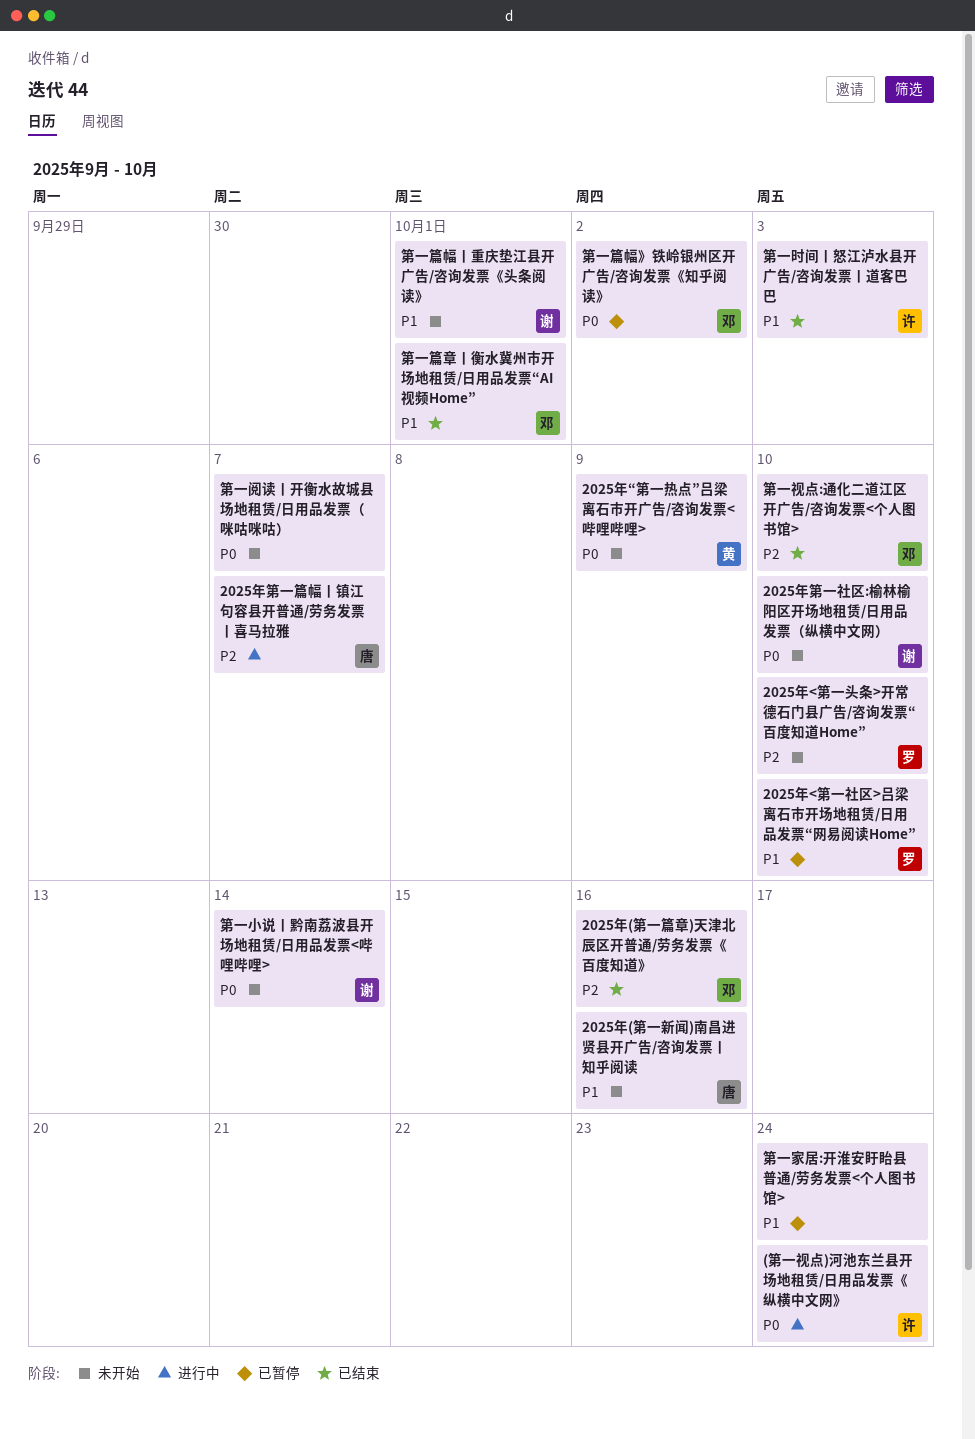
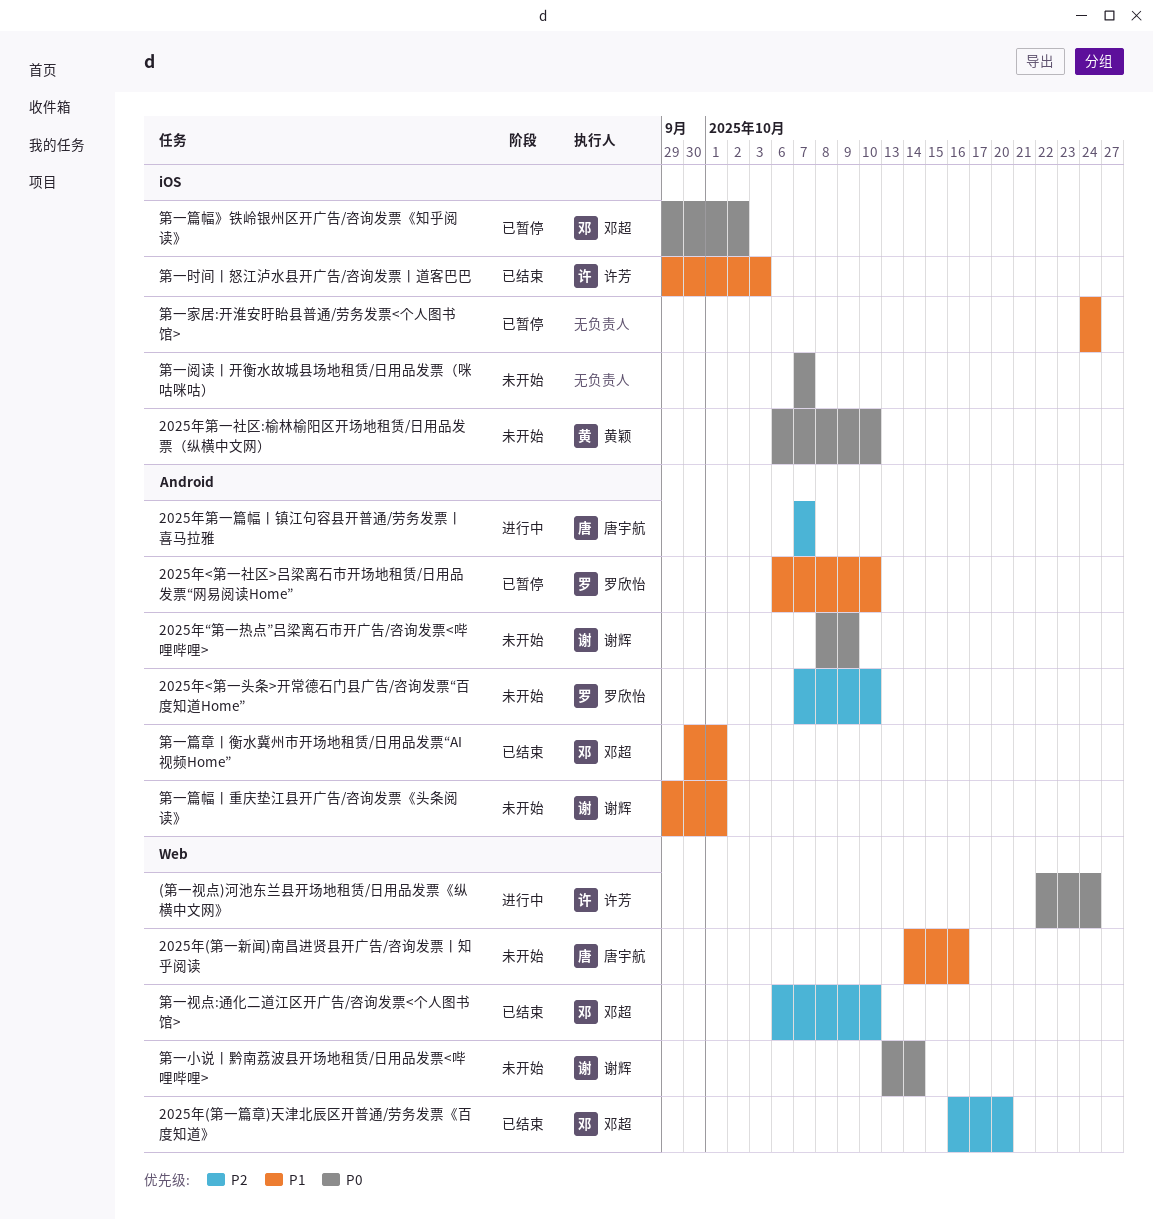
2025年(第一篇章)天津北辰区开普通/劳务发票《百度知道》, due: Oct 16 -> Oct 20
2025年“第一热点”吕梁离石市开广告/咨询发票<哔哩哔哩>, owner: 黄颖 -> 谢辉
2025年第一社区:榆林榆阳区开场地租赁/日用品发票（纵横中文网）, owner: 谢辉 -> 黄颖

